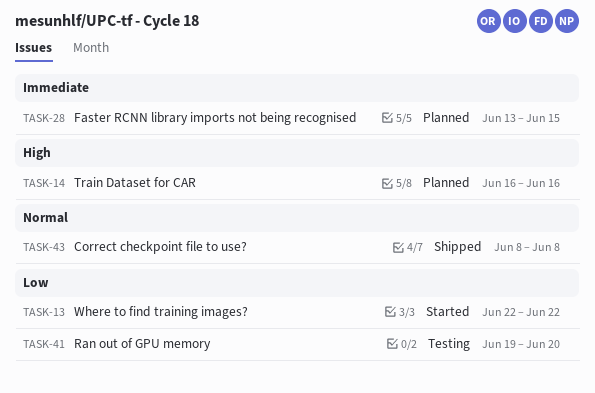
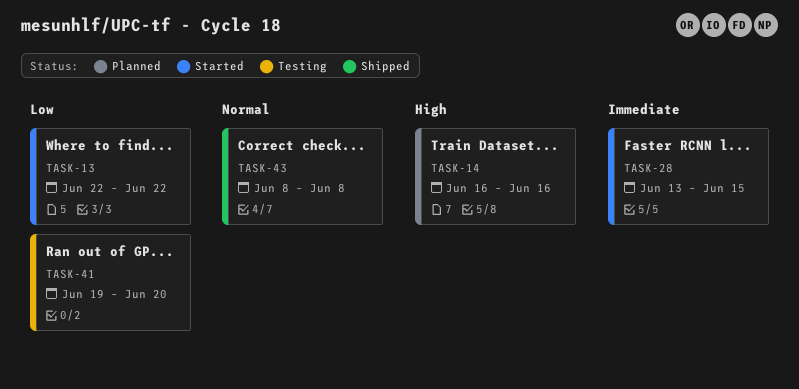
TASK-28, status: Planned -> Started

